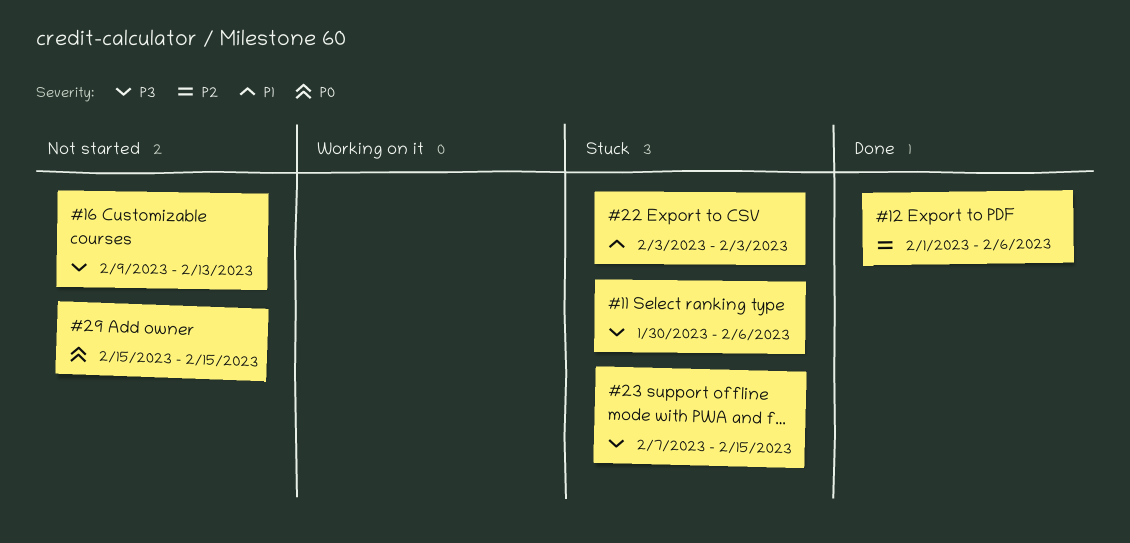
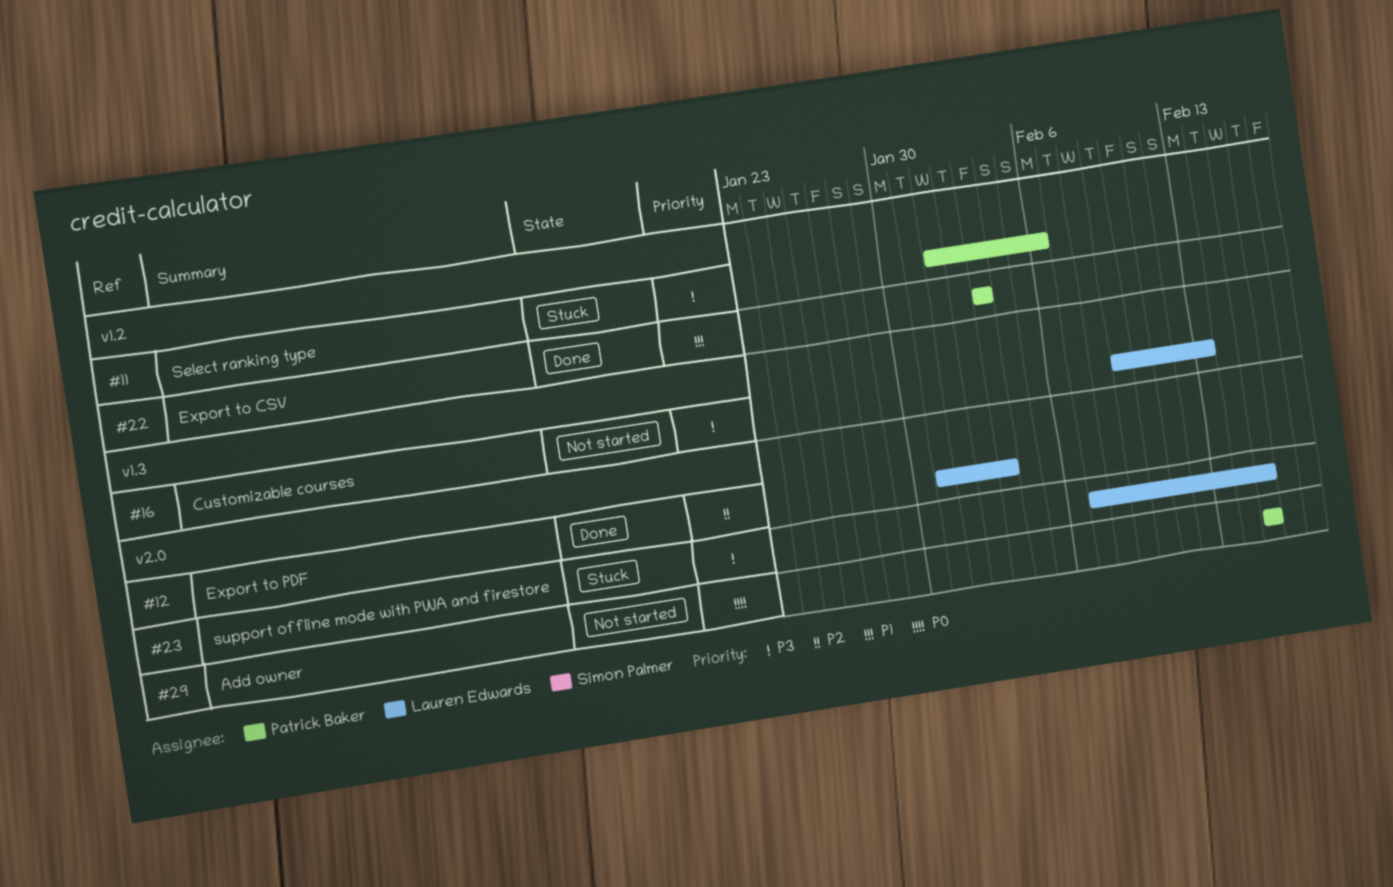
#11, start: Jan 30 -> Feb 1
#12, start: Feb 1 -> Jan 31
#12, due: Feb 6 -> Feb 3
#22, status: Stuck -> Done

